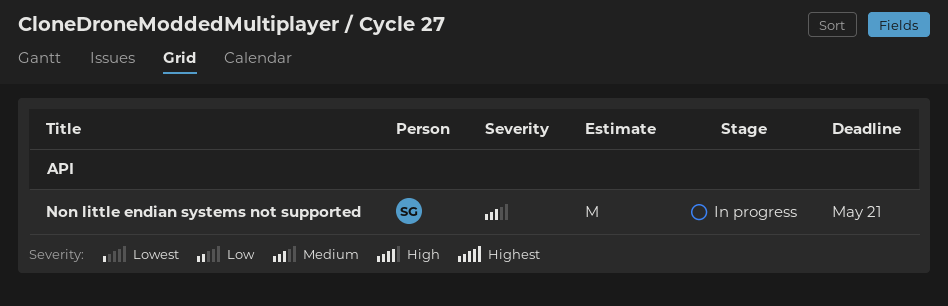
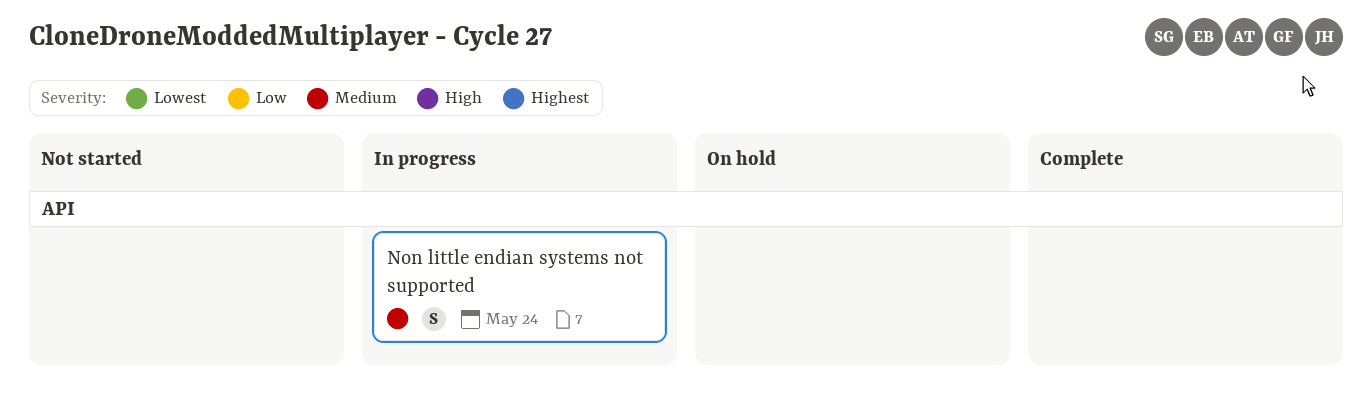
Non little endian systems not supported, estimate: M -> S
Non little endian systems not supported, due: May 21 -> May 24

